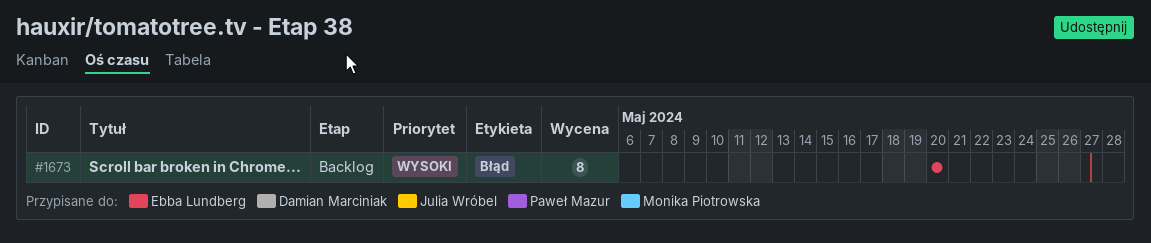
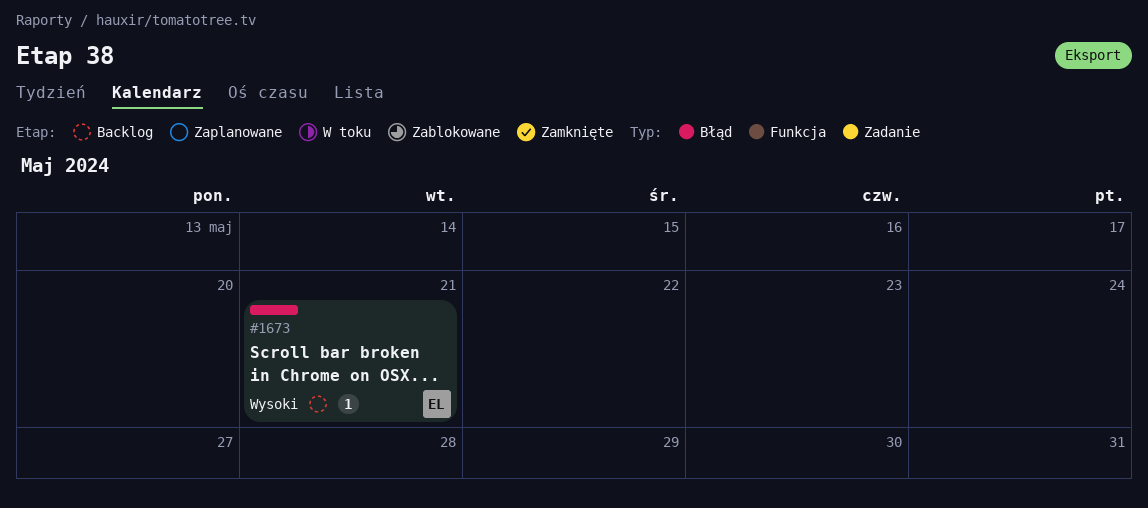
#1673, estimate: 8 -> 1
#1673, due: May 20 -> May 21

